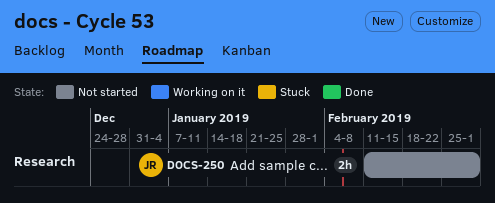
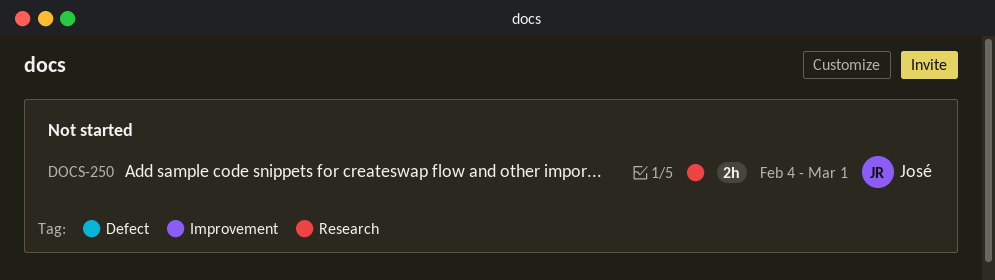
DOCS-250, start: Feb 11 -> Feb 4

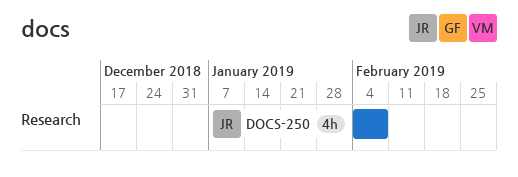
DOCS-250, estimate: 2h -> 4h
DOCS-250, due: Mar 1 -> Feb 8

